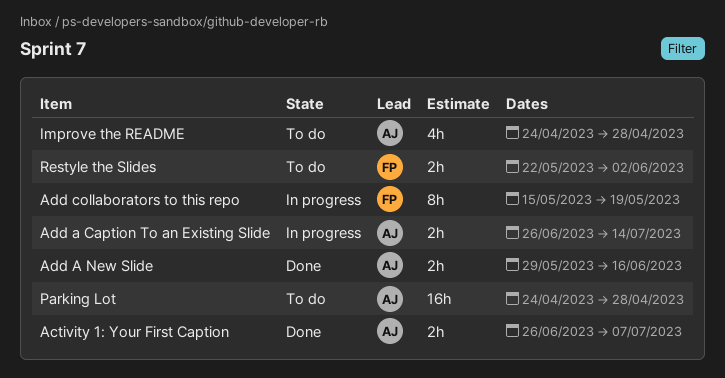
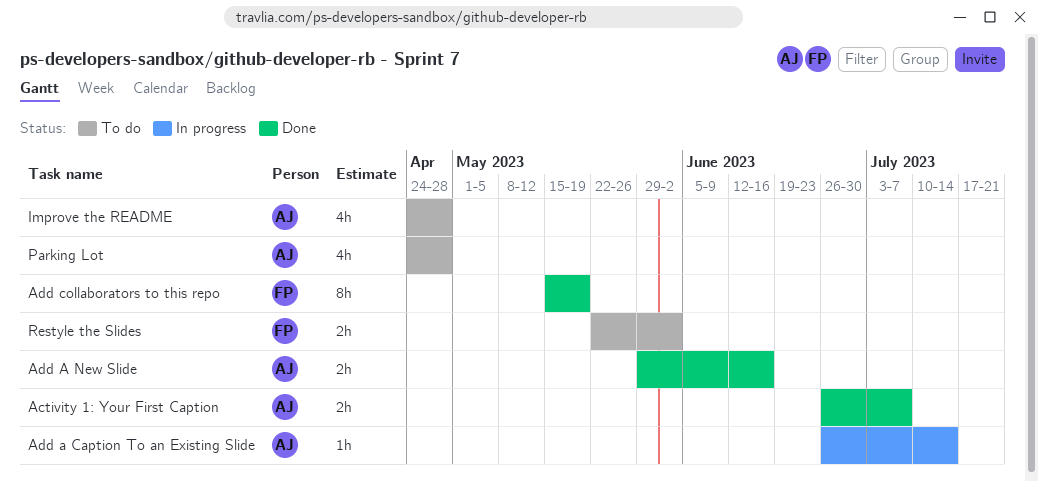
Add a Caption To an Existing Slide, estimate: 2h -> 1h
Add collaborators to this repo, status: In progress -> Done
Parking Lot, estimate: 16h -> 4h

